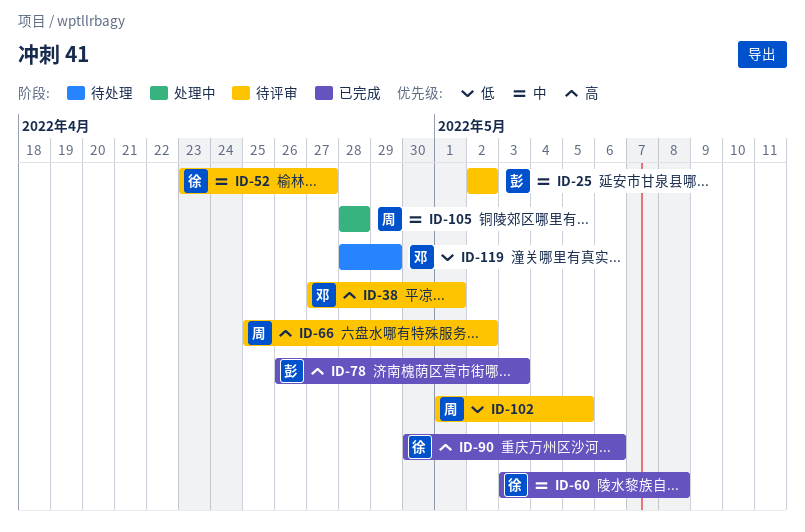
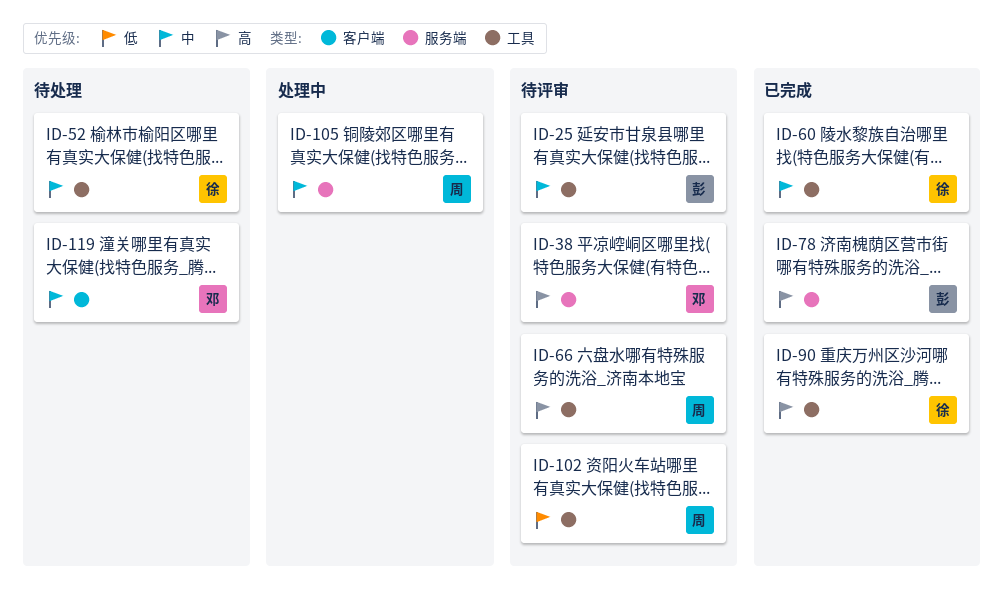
ID-52, status: 待评审 -> 待处理
ID-119, priority: 低 -> 中

